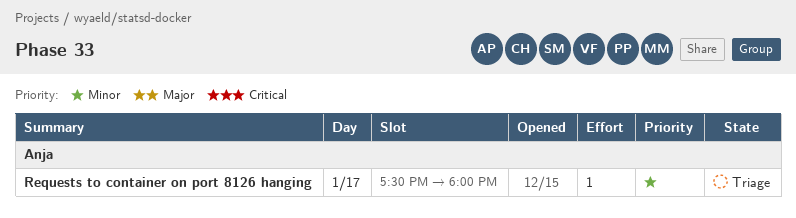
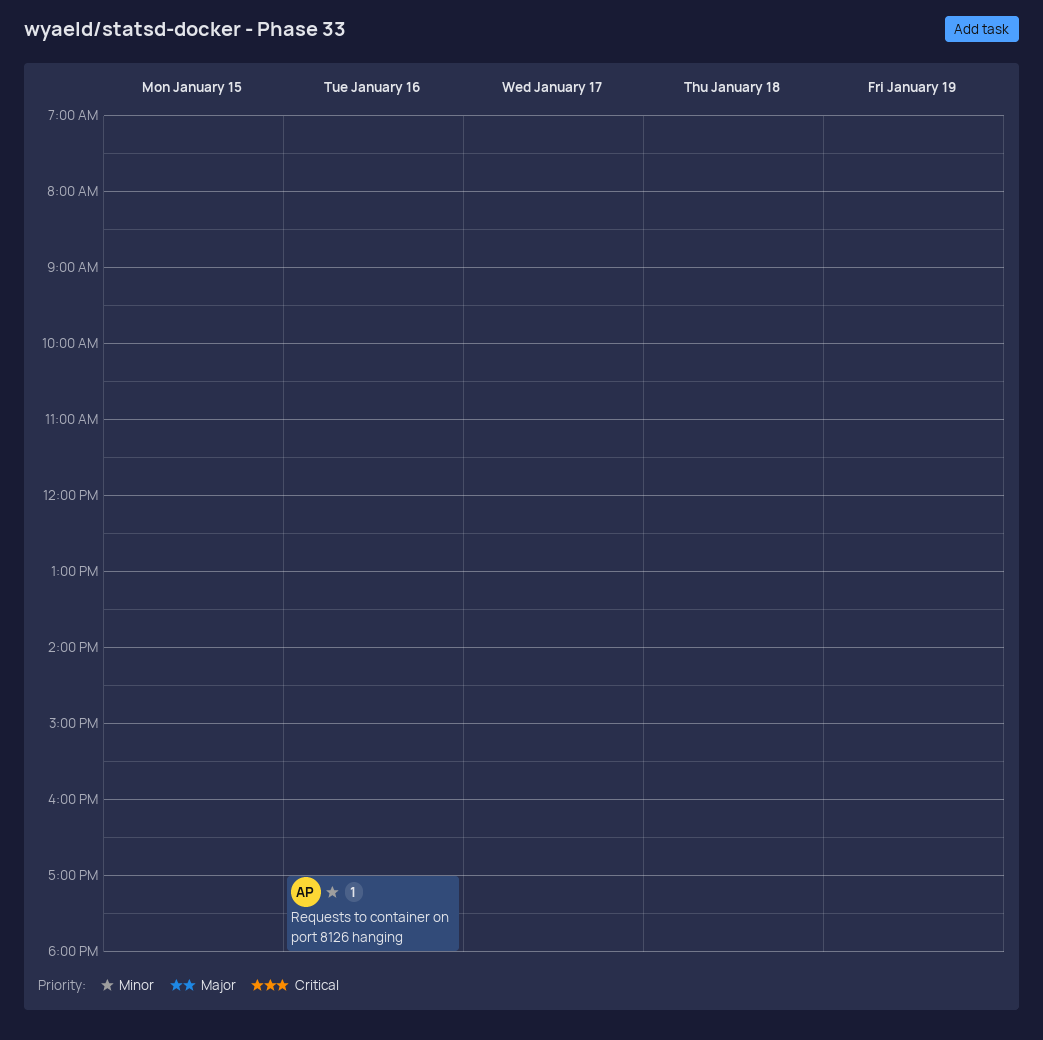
Requests to container on port 8126 hanging, day: Jan 17 -> Jan 16
Requests to container on port 8126 hanging, begins: 17:30 -> 17:00

